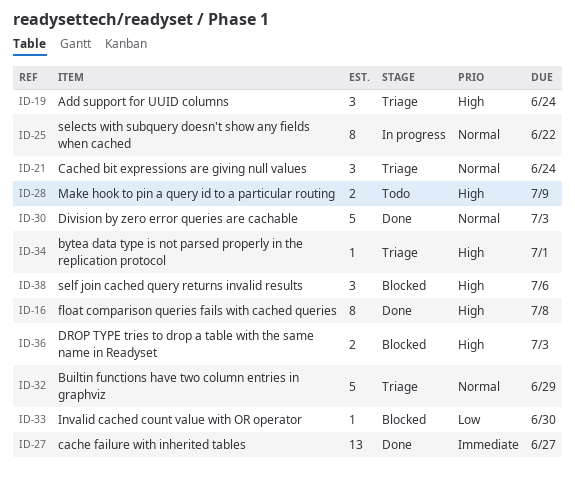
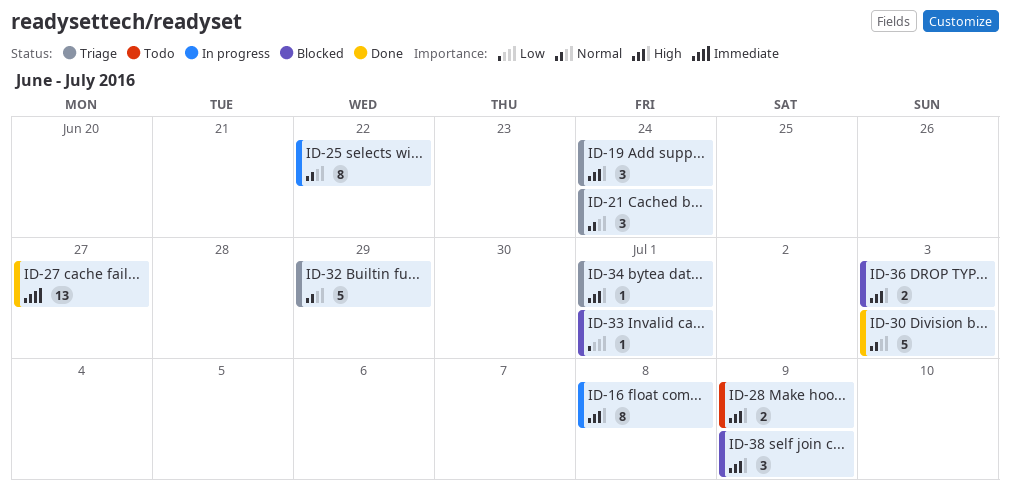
ID-16, status: Done -> In progress
ID-33, due: Jun 30 -> Jul 1
ID-38, due: Jul 6 -> Jul 9

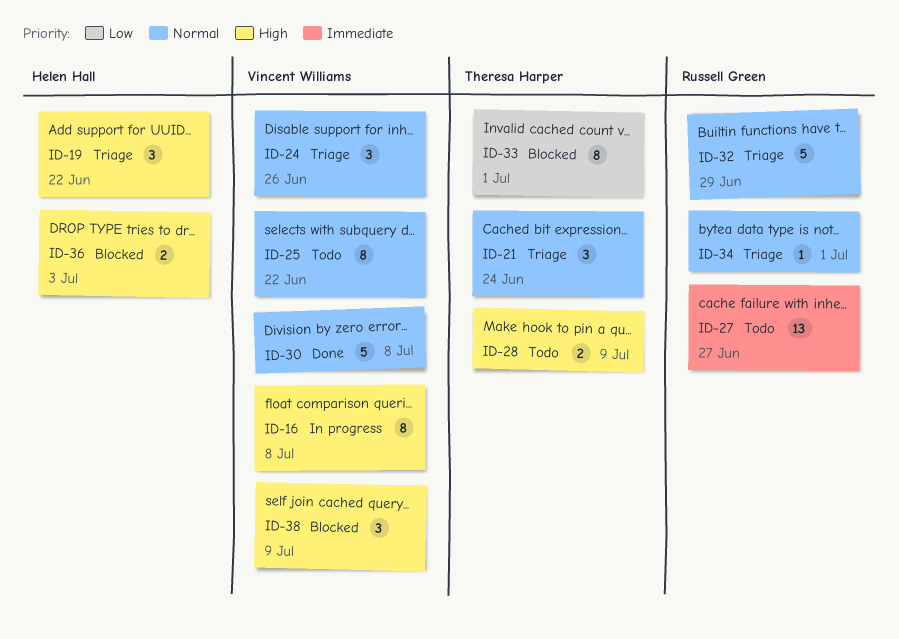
ID-19, due: Jun 24 -> Jun 22
ID-24: none -> present
ID-25, status: In progress -> Todo
ID-27, status: Done -> Todo
ID-30, due: Jul 3 -> Jul 8
ID-33, estimate: 1 -> 8
ID-34, priority: High -> Normal

